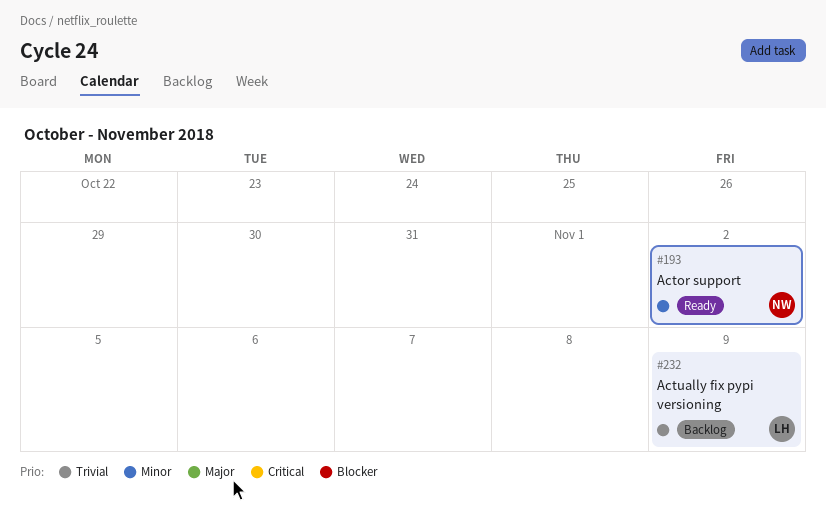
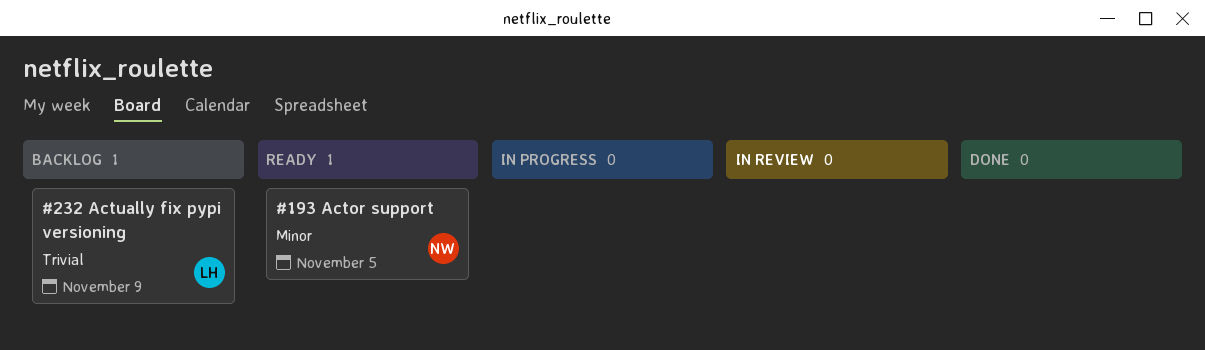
#193, due: Nov 2 -> Nov 5

